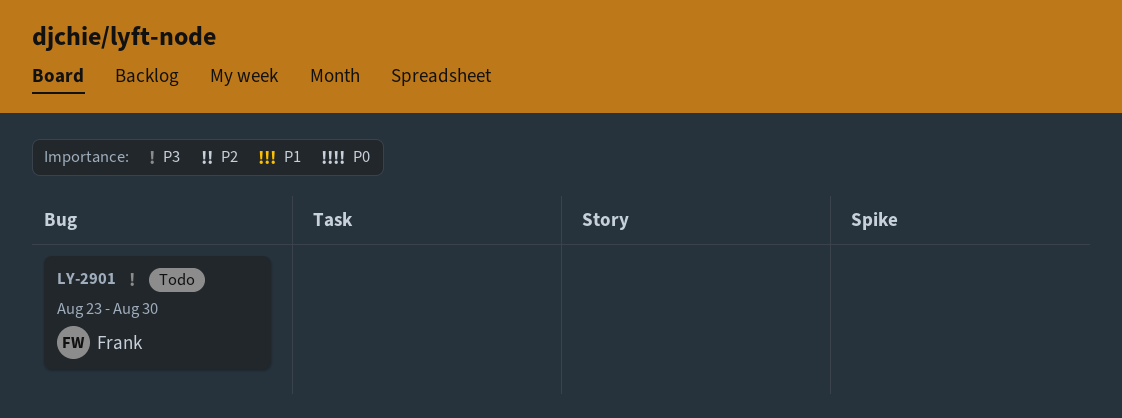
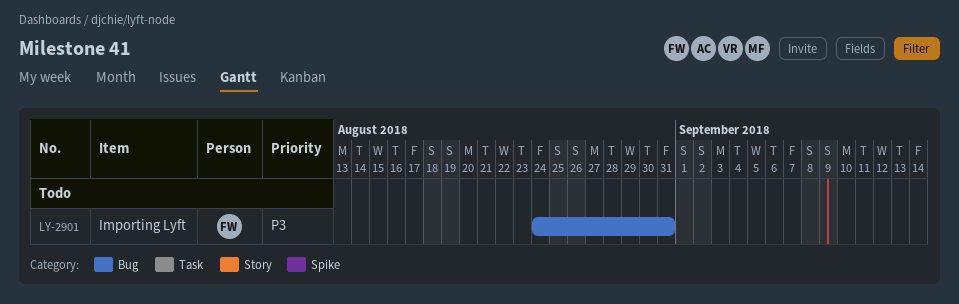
LY-2901, start: Aug 23 -> Aug 24
LY-2901, due: Aug 30 -> Aug 31

